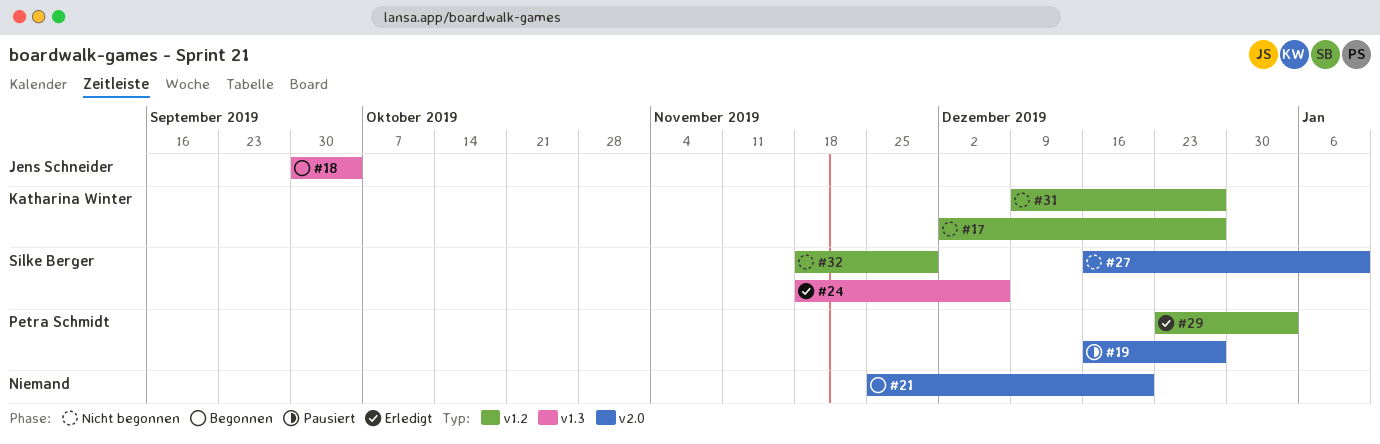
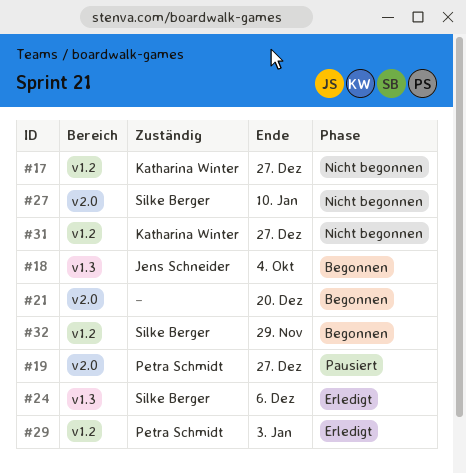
#32, status: Nicht begonnen -> Begonnen

